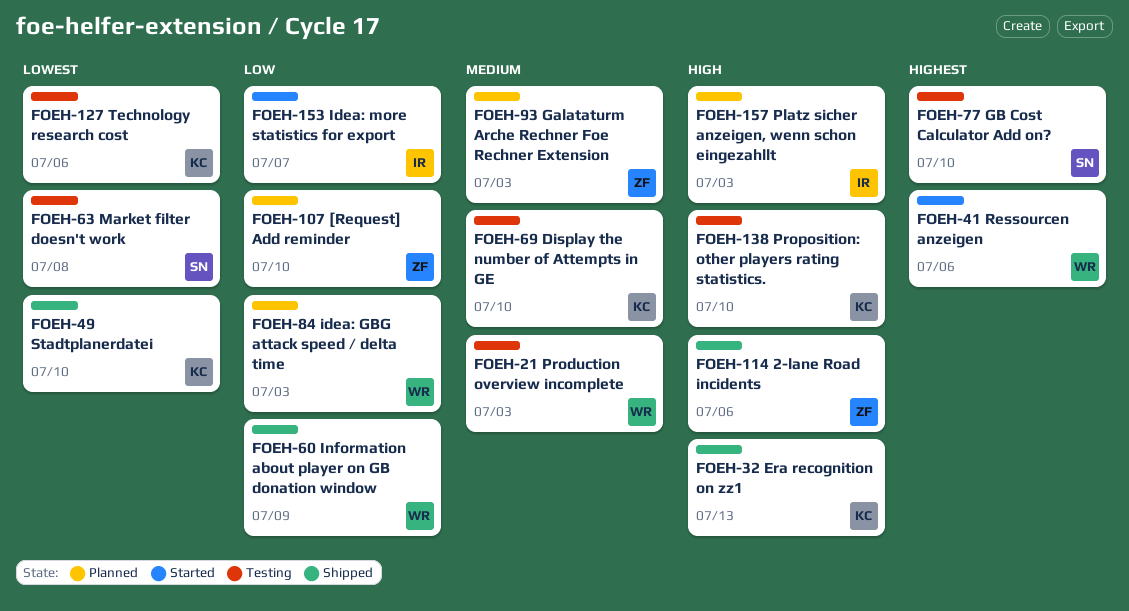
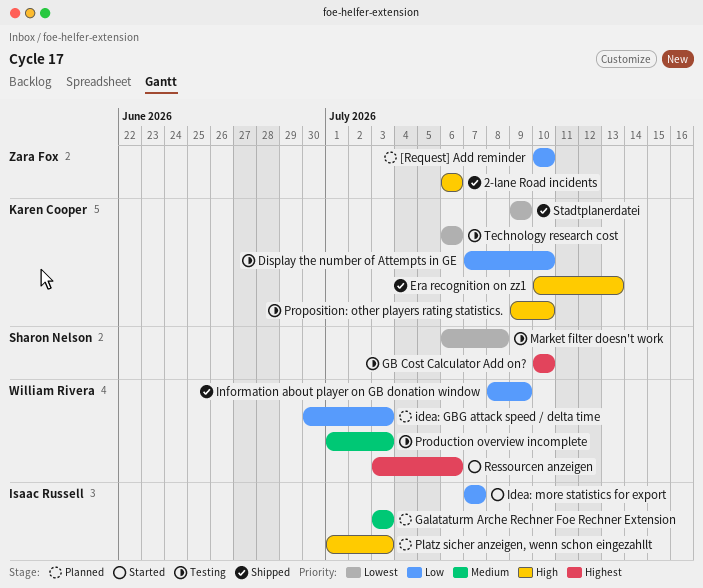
Display the number of Attempts in GE, priority: Medium -> Low
Galataturm Arche Rechner Foe Rechner Extension, owner: Zara Fox -> Isaac Russell
Stadtplanerdatei, due: Jul 10 -> Jul 9

